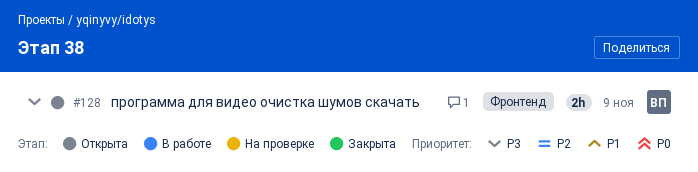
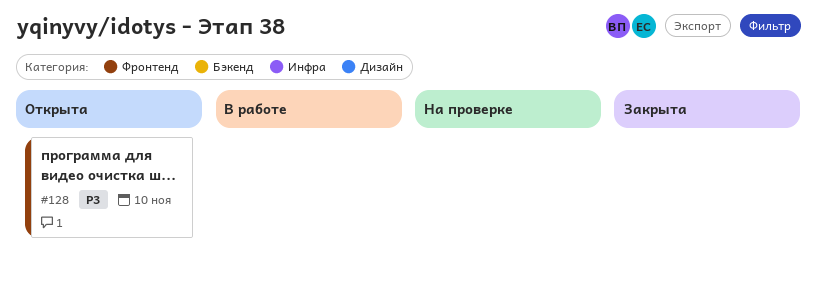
#128, due: Nov 9 -> Nov 10

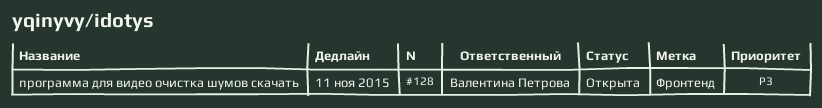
#128, due: Nov 10 -> Nov 11

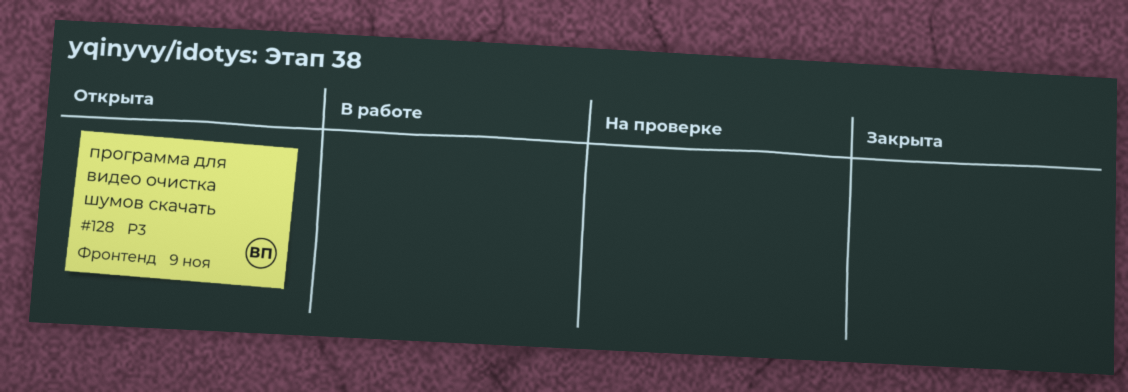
#128, due: Nov 11 -> Nov 9

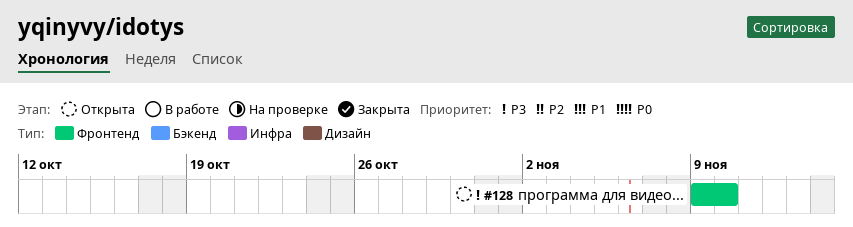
#128, due: Nov 9 -> Nov 10

